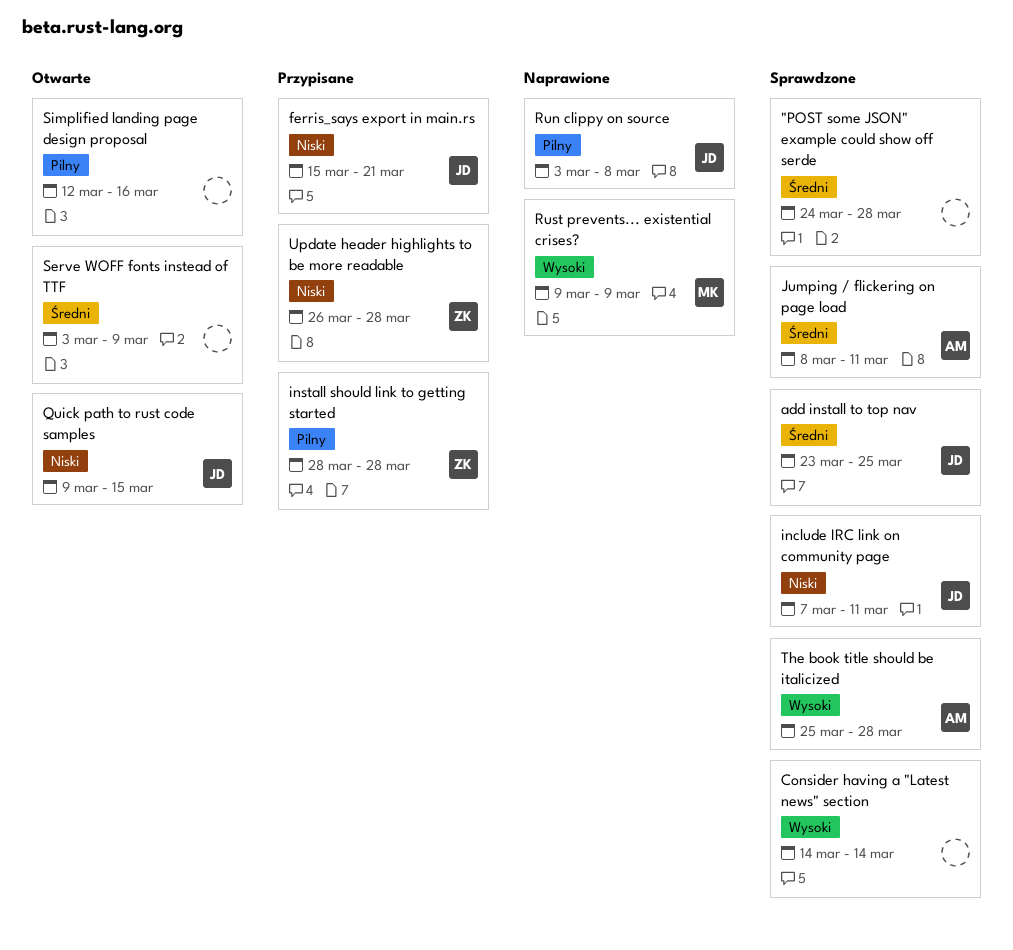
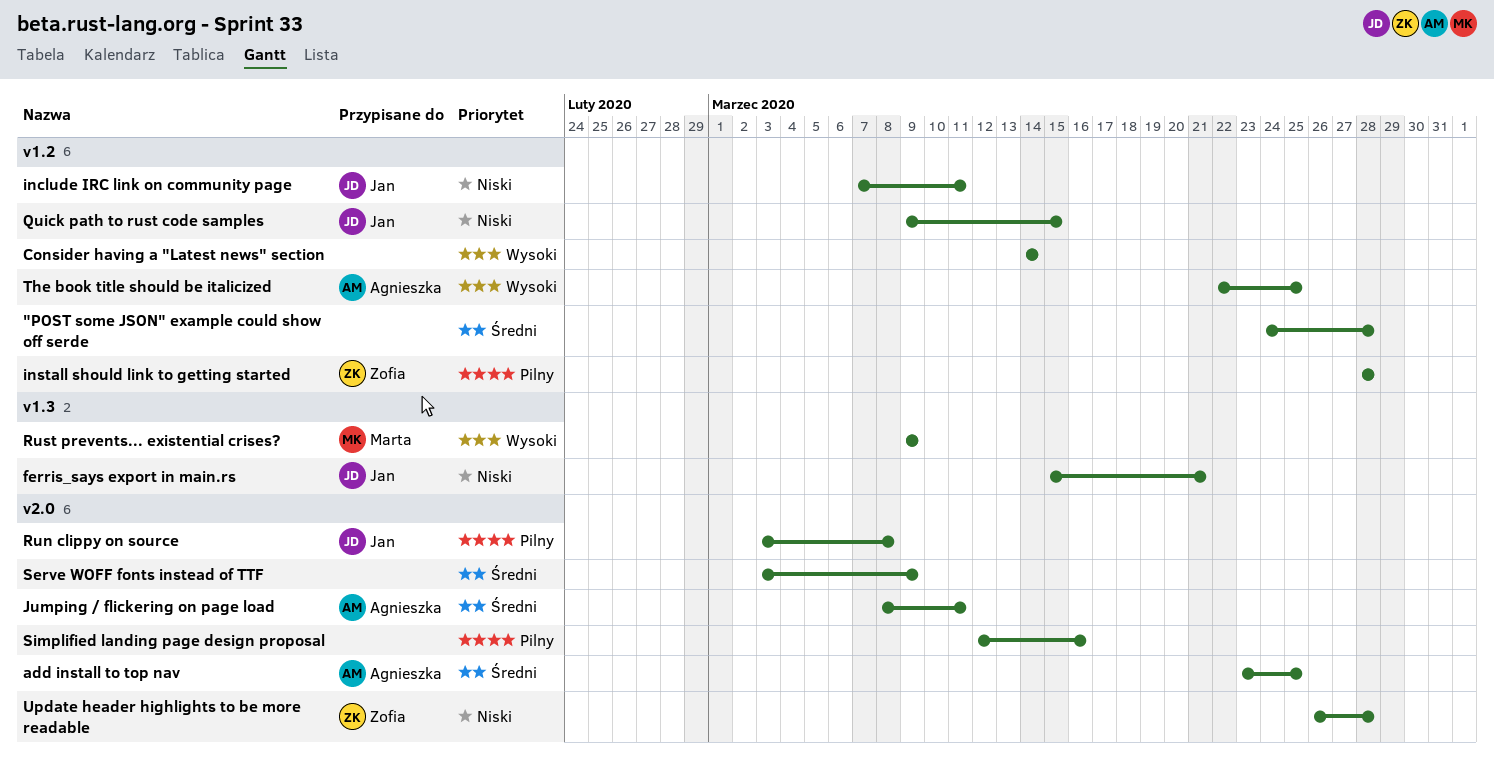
add install to top nav, owner: Jan -> Agnieszka
The book title should be italicized, start: Mar 25 -> Mar 22
The book title should be italicized, due: Mar 28 -> Mar 25

